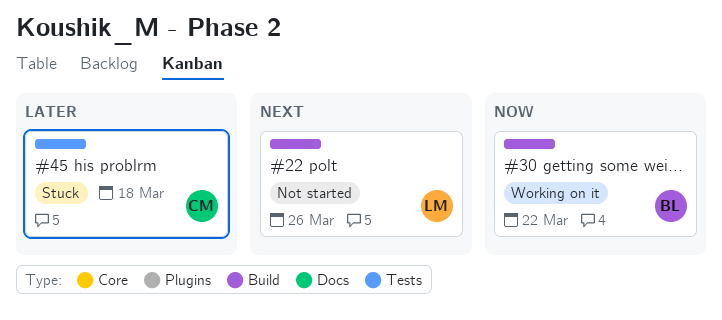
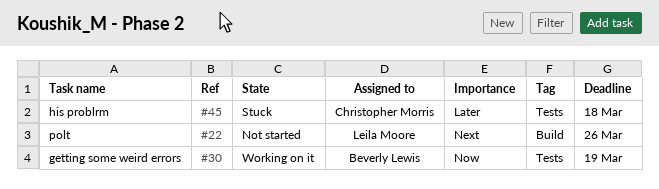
#30, label: Build -> Tests
#30, due: Mar 22 -> Mar 19

